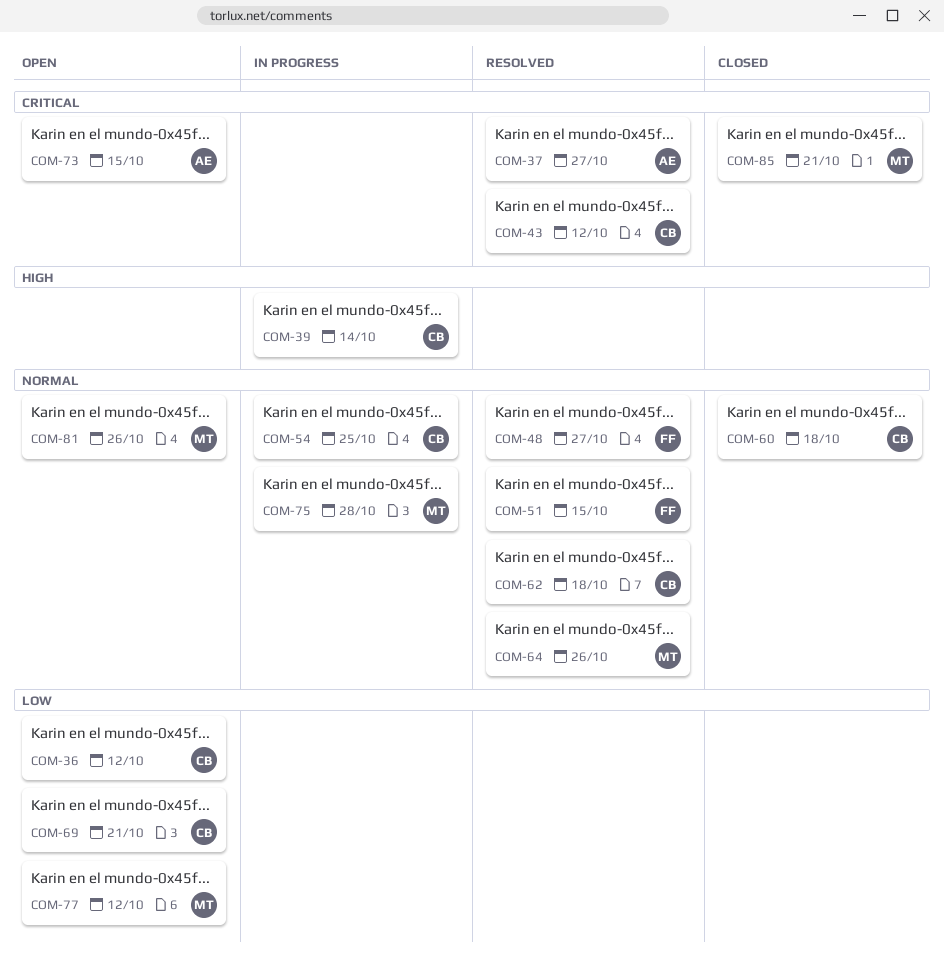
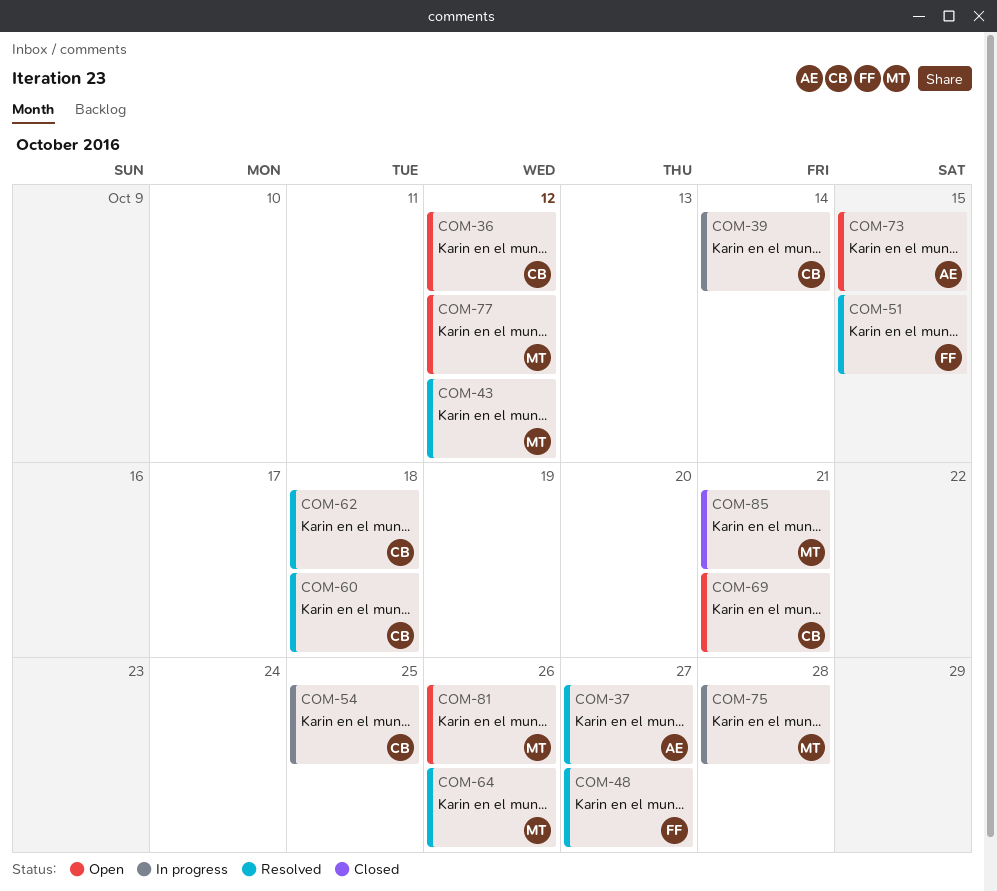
COM-43, owner: CB -> MT
COM-60, status: Closed -> Resolved

